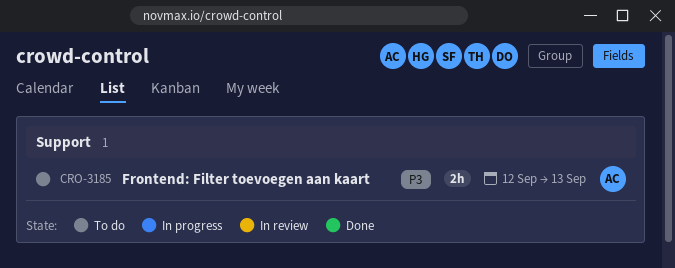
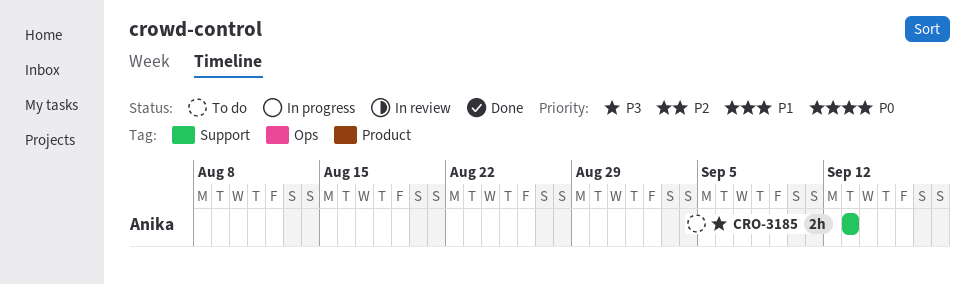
CRO-3185, start: Sep 12 -> Sep 13

